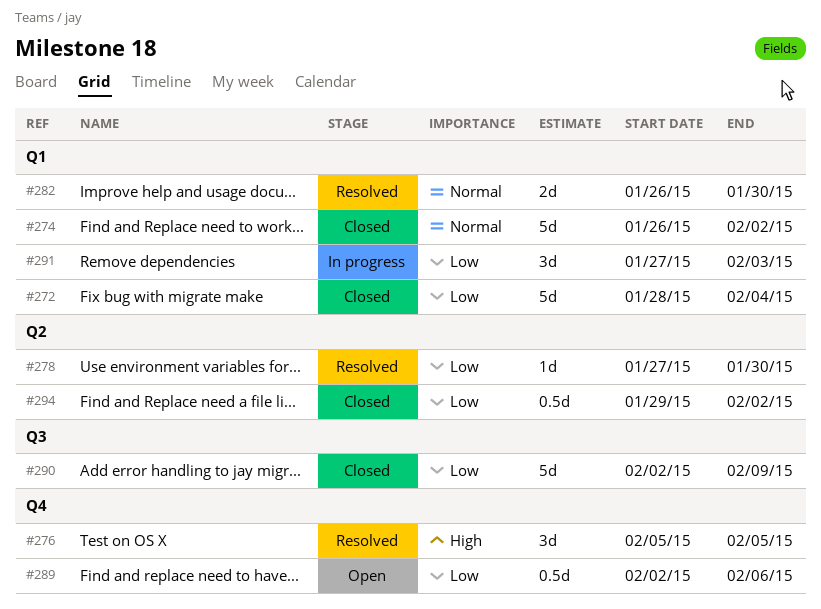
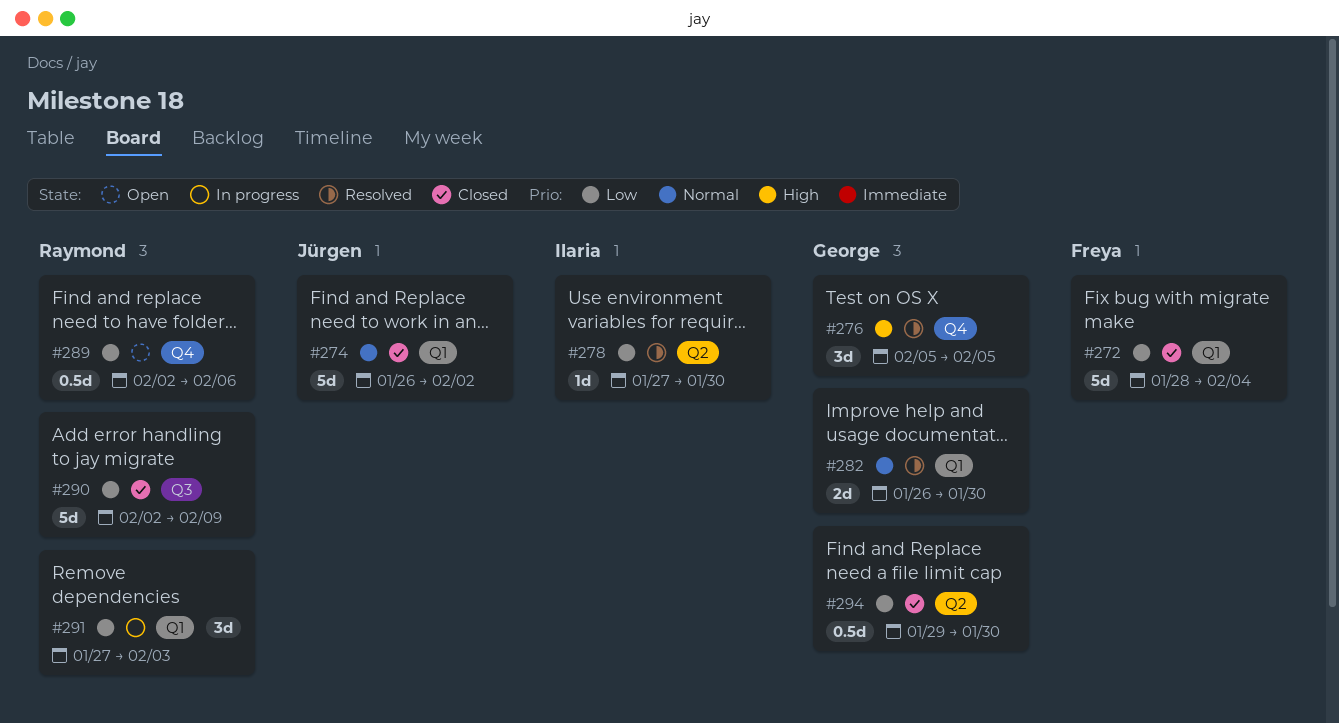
#294, due: Feb 2 -> Jan 30

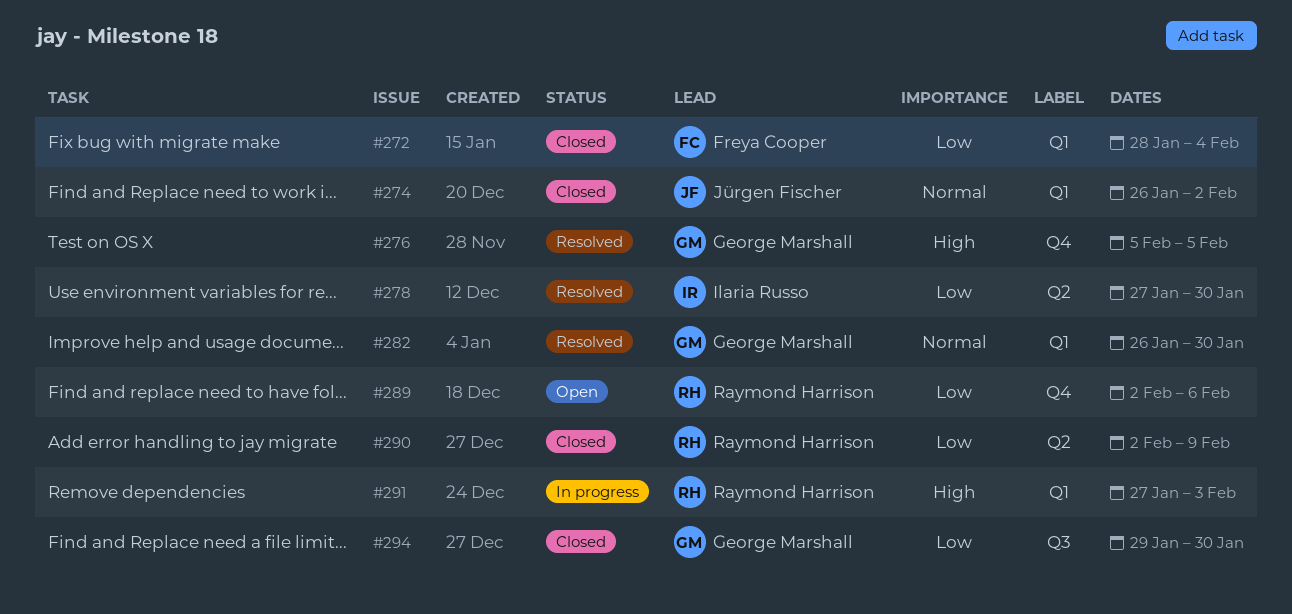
#290, label: Q3 -> Q2
#291, priority: Low -> High
#294, label: Q2 -> Q3

